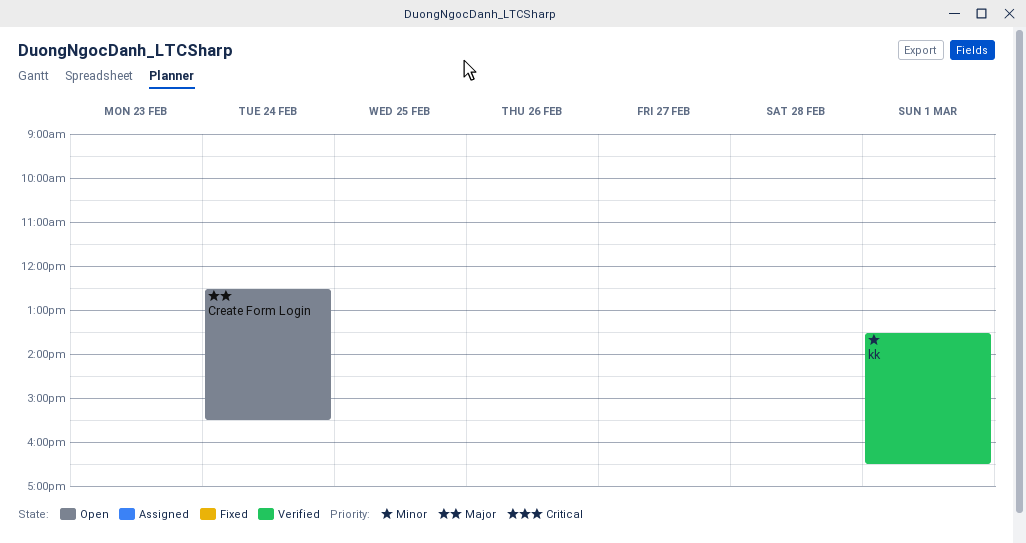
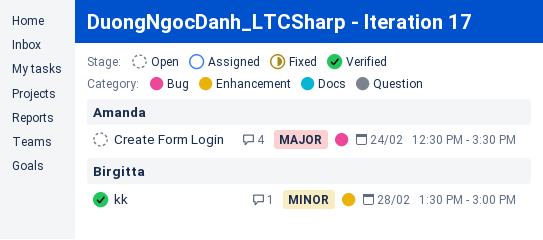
kk, day: Mar 1 -> Feb 28
kk, ends: 16:30 -> 15:00

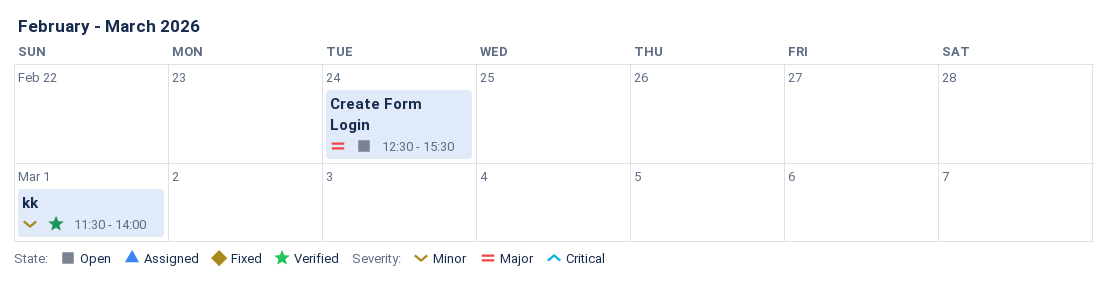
kk, day: Feb 28 -> Mar 1
kk, begins: 13:30 -> 11:30
kk, ends: 15:00 -> 14:00

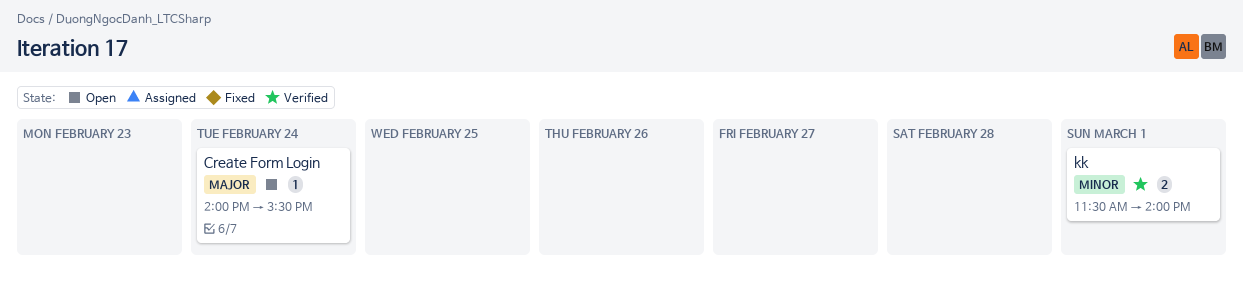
Create Form Login, begins: 12:30 -> 14:00

